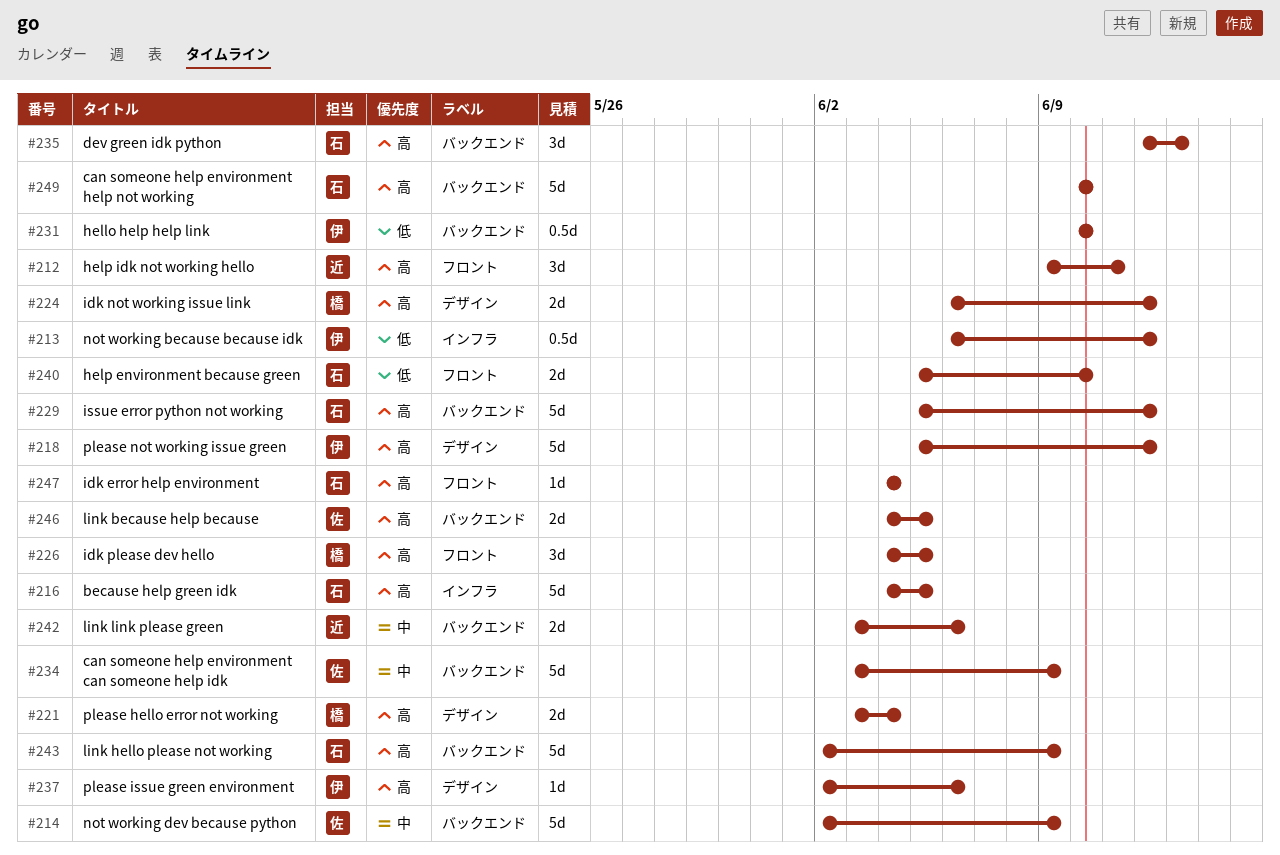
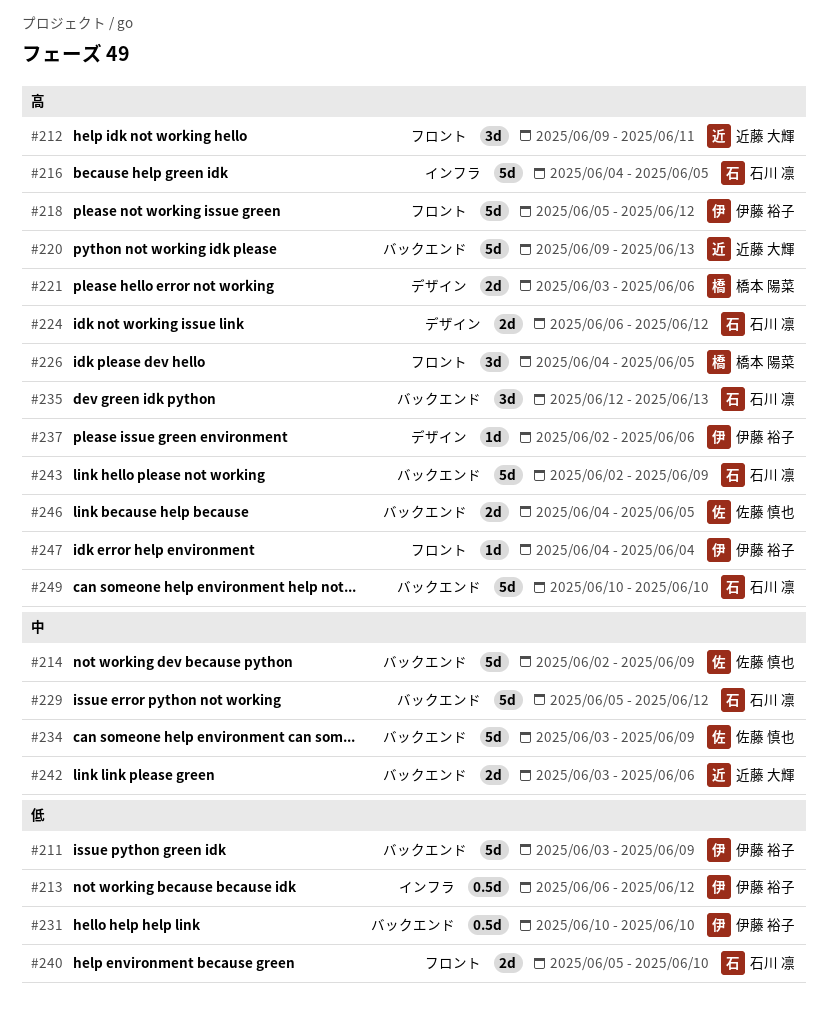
#211: none -> present
#218, label: デザイン -> フロント
#220: none -> present
#221, due: Jun 4 -> Jun 6
#224, owner: 橋本 陽菜 -> 石川 凛
#229, priority: 高 -> 中
#247, owner: 石川 凛 -> 伊藤 裕子

